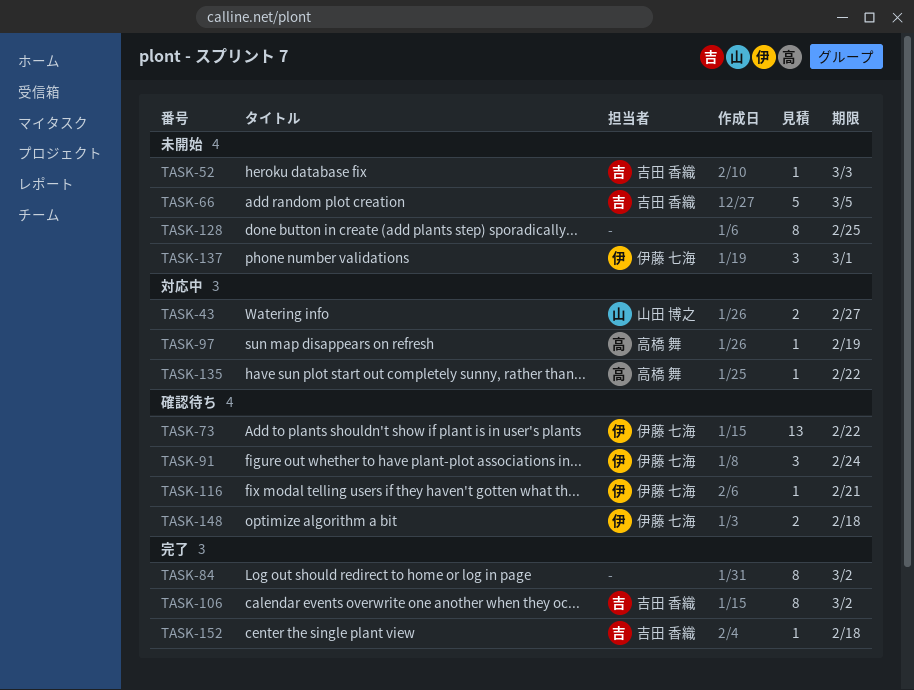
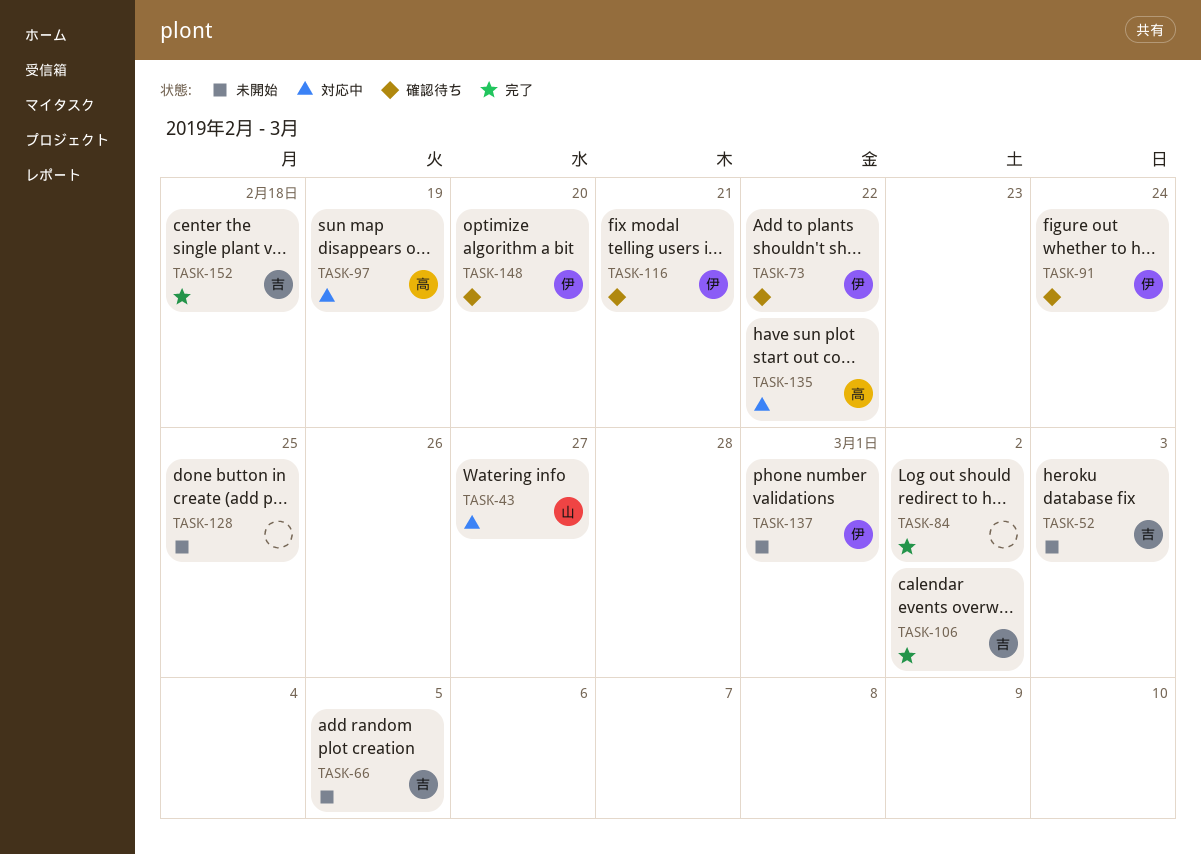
TASK-148, due: Feb 18 -> Feb 20

